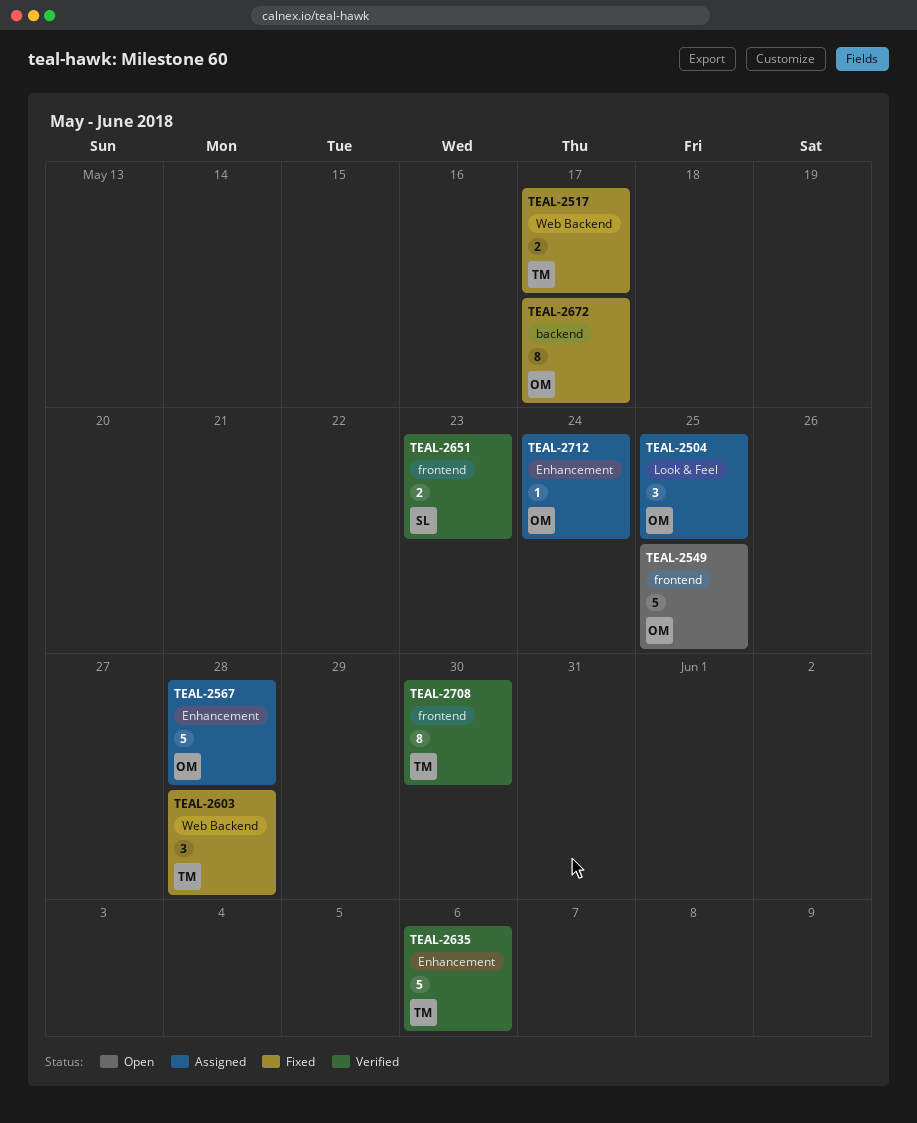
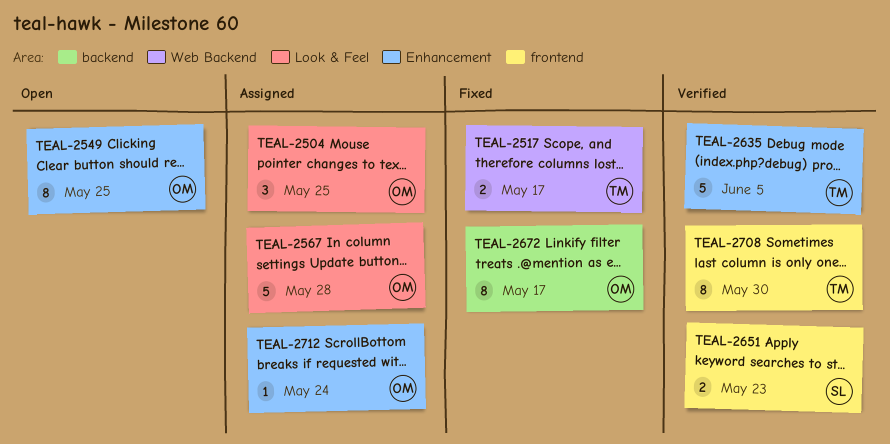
TEAL-2549, label: frontend -> Enhancement
TEAL-2549, estimate: 5 -> 8
TEAL-2567, label: Enhancement -> Look & Feel
TEAL-2603: present -> none
TEAL-2635, due: Jun 6 -> Jun 5

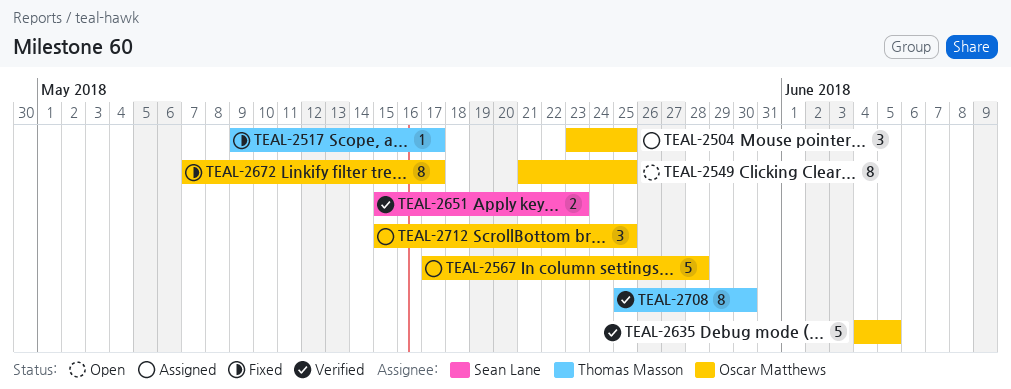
TEAL-2517, estimate: 2 -> 1
TEAL-2635, owner: Thomas Masson -> Oscar Matthews
TEAL-2712, estimate: 1 -> 3
TEAL-2712, due: May 24 -> May 25

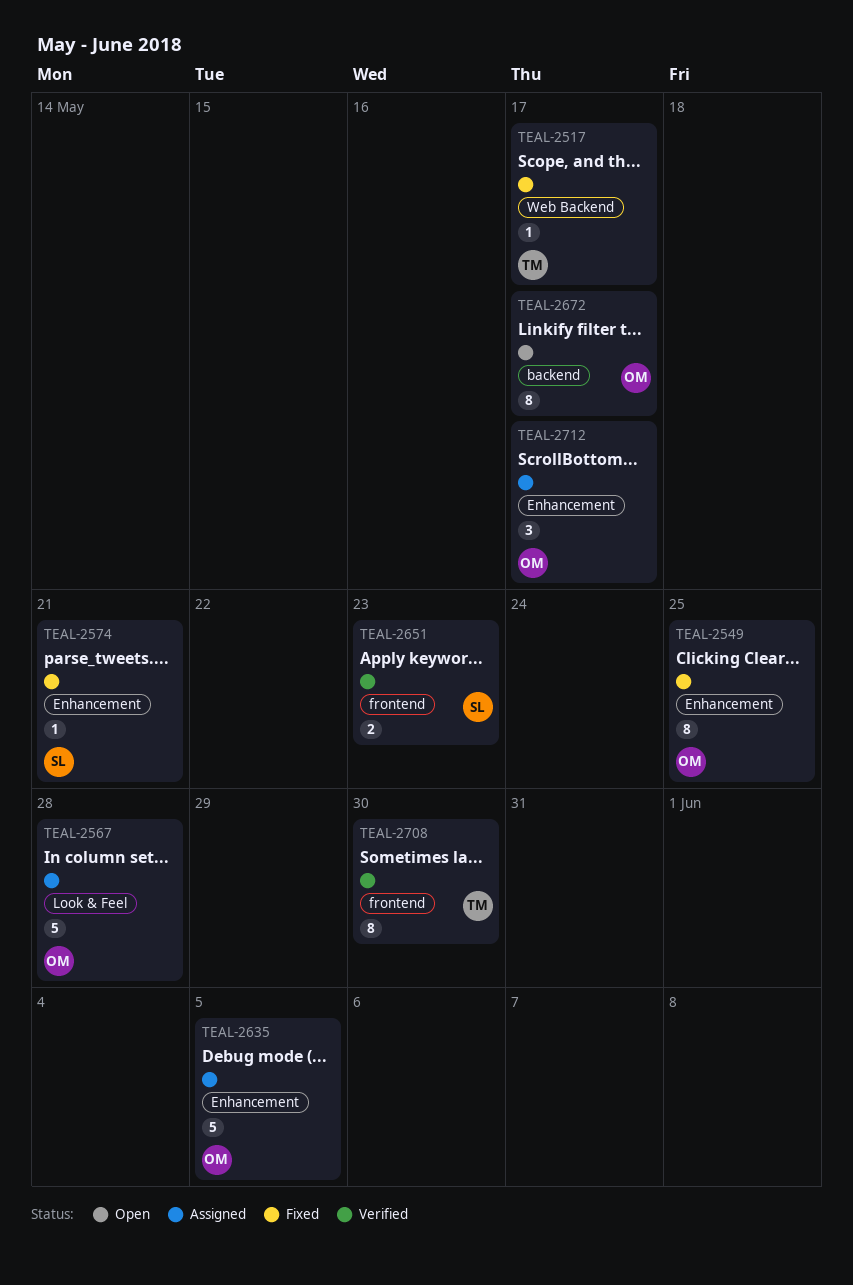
TEAL-2504: present -> none
TEAL-2549, status: Open -> Fixed
TEAL-2574: none -> present
TEAL-2635, status: Verified -> Assigned
TEAL-2672, status: Fixed -> Open
TEAL-2712, due: May 25 -> May 17

